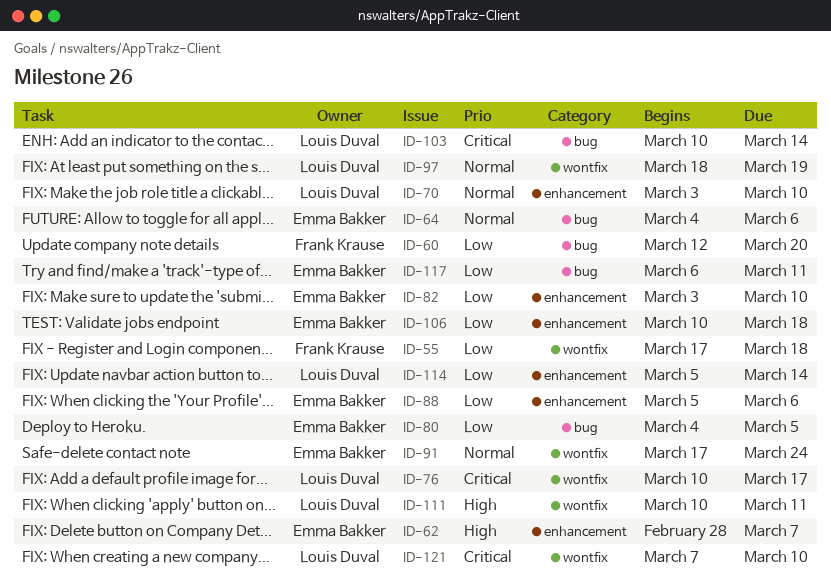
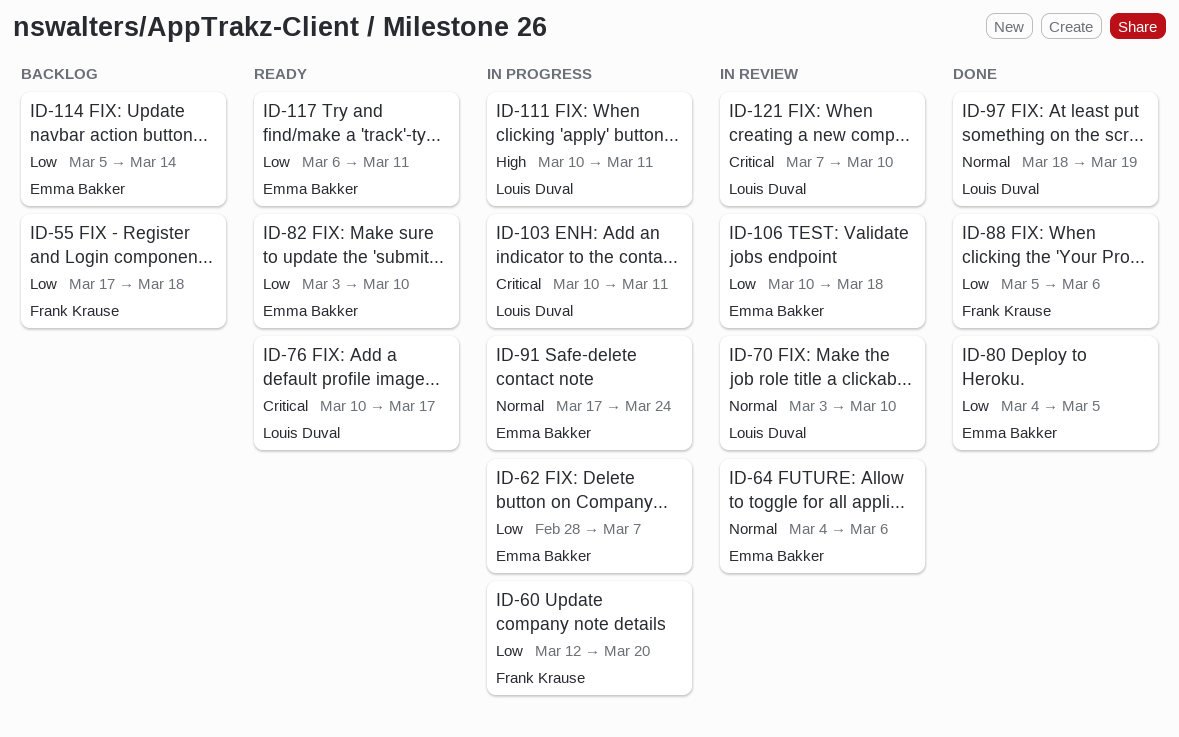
ID-62, priority: High -> Low
ID-88, owner: Emma Bakker -> Frank Krause
ID-103, due: Mar 14 -> Mar 11
ID-114, owner: Louis Duval -> Emma Bakker

